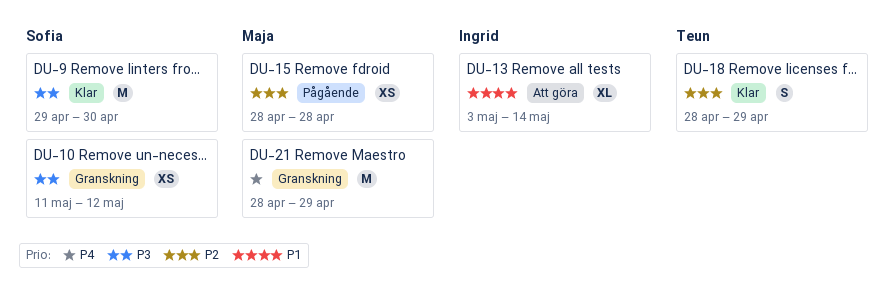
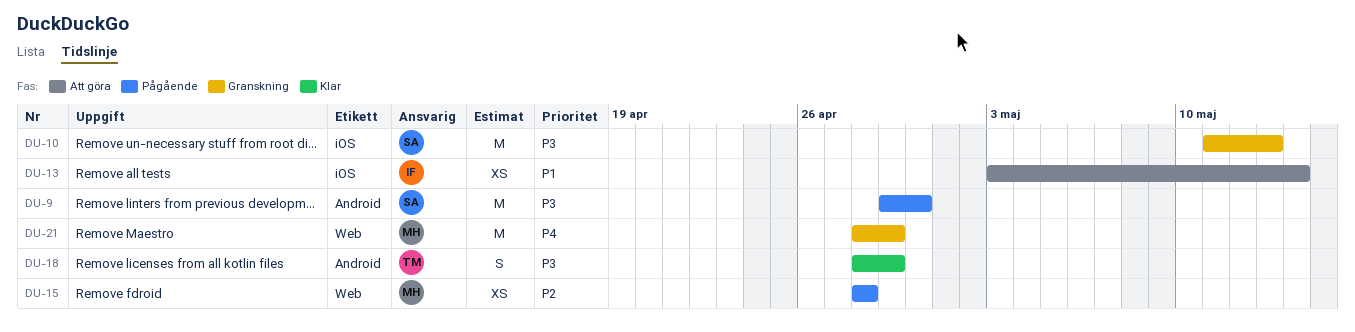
DU-9, status: Klar -> Pågående
DU-10, estimate: XS -> M
DU-10, due: May 12 -> May 13
DU-13, estimate: XL -> XS
DU-18, priority: P2 -> P3

